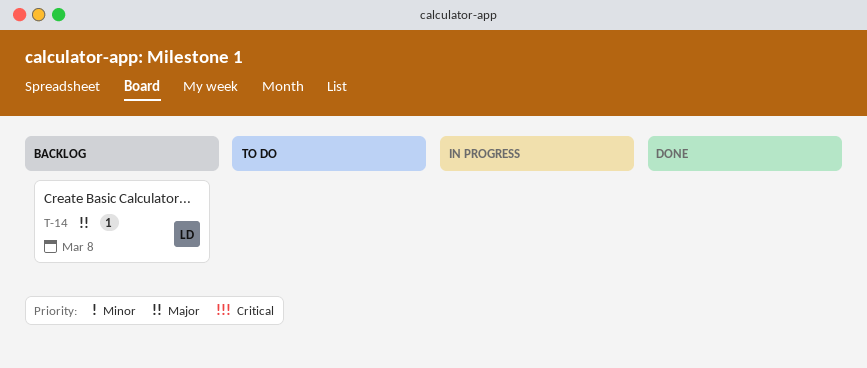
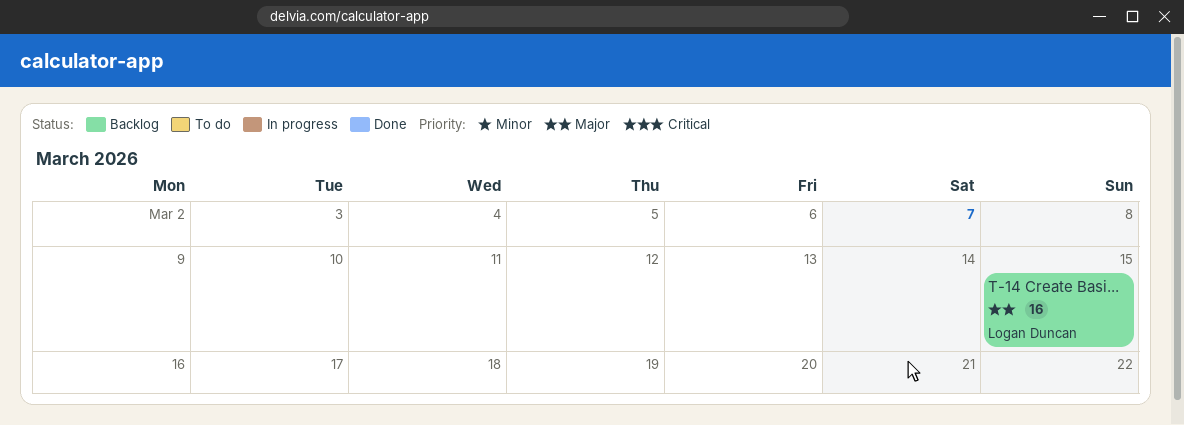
T-14, estimate: 1 -> 16
T-14, due: Mar 8 -> Mar 15

